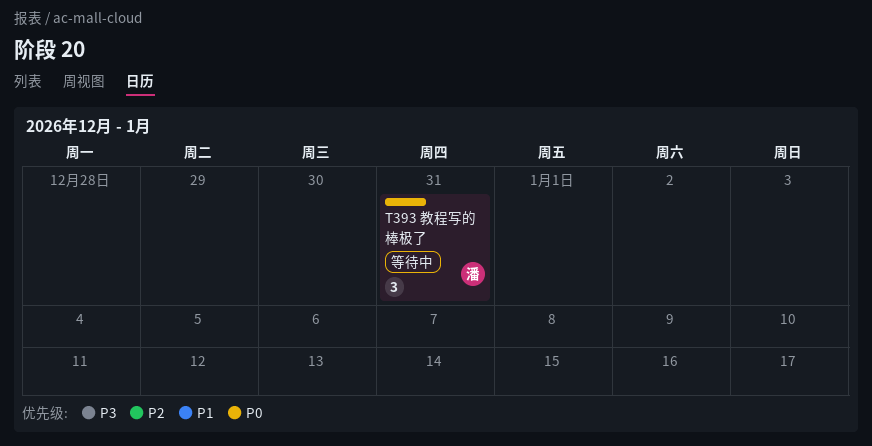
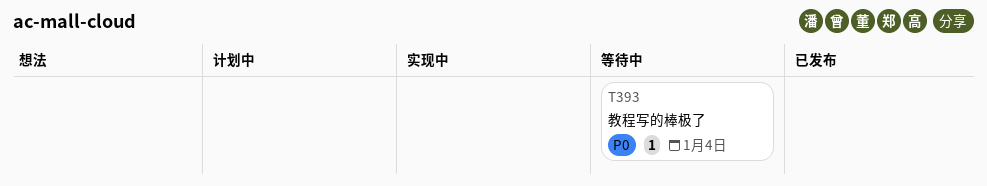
T393, estimate: 3 -> 1
T393, due: Dec 31 -> Jan 4

